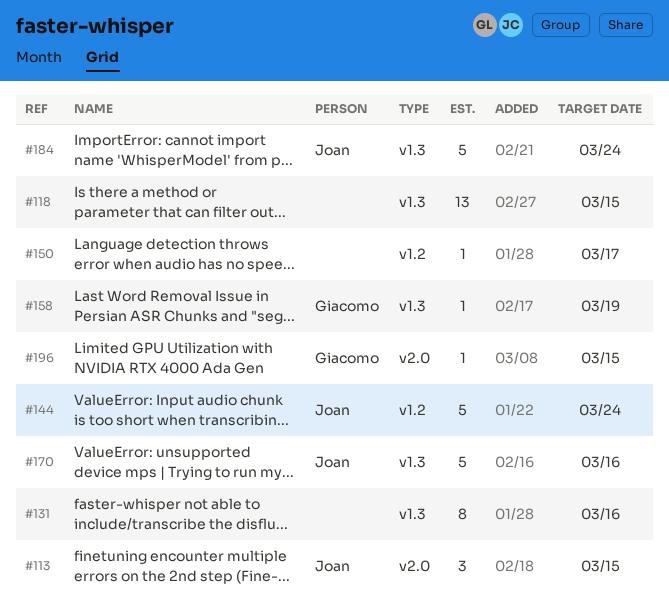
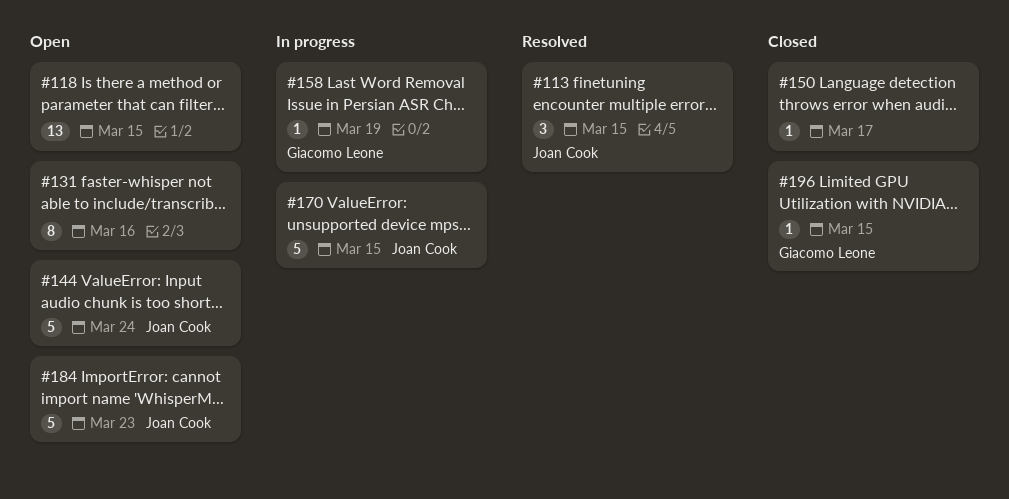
#170, due: Mar 16 -> Mar 15
#184, due: Mar 24 -> Mar 23

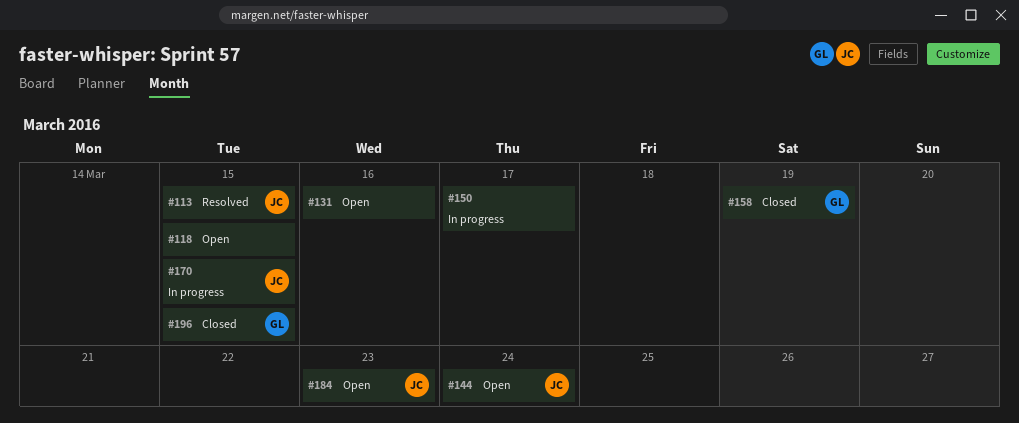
#150, status: Closed -> In progress
#158, status: In progress -> Closed

